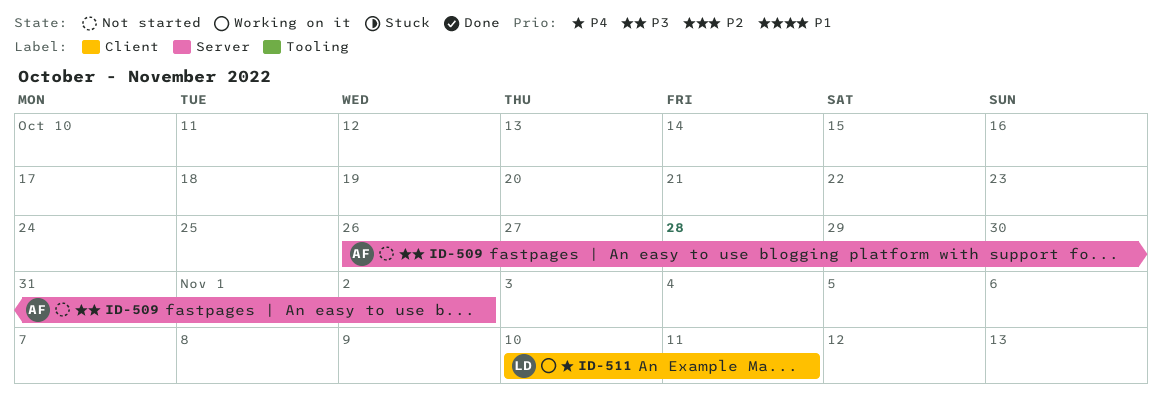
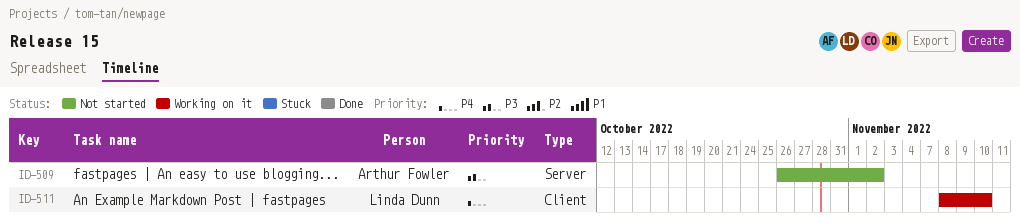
ID-511, start: Nov 10 -> Nov 8
ID-511, due: Nov 11 -> Nov 10

